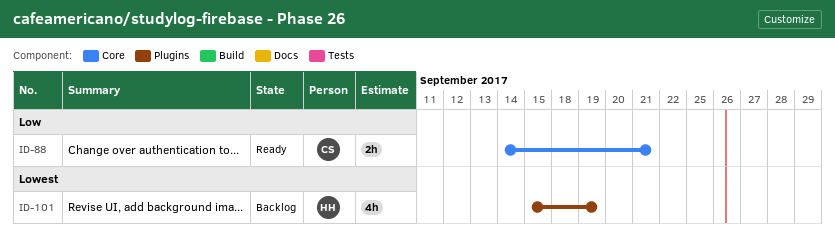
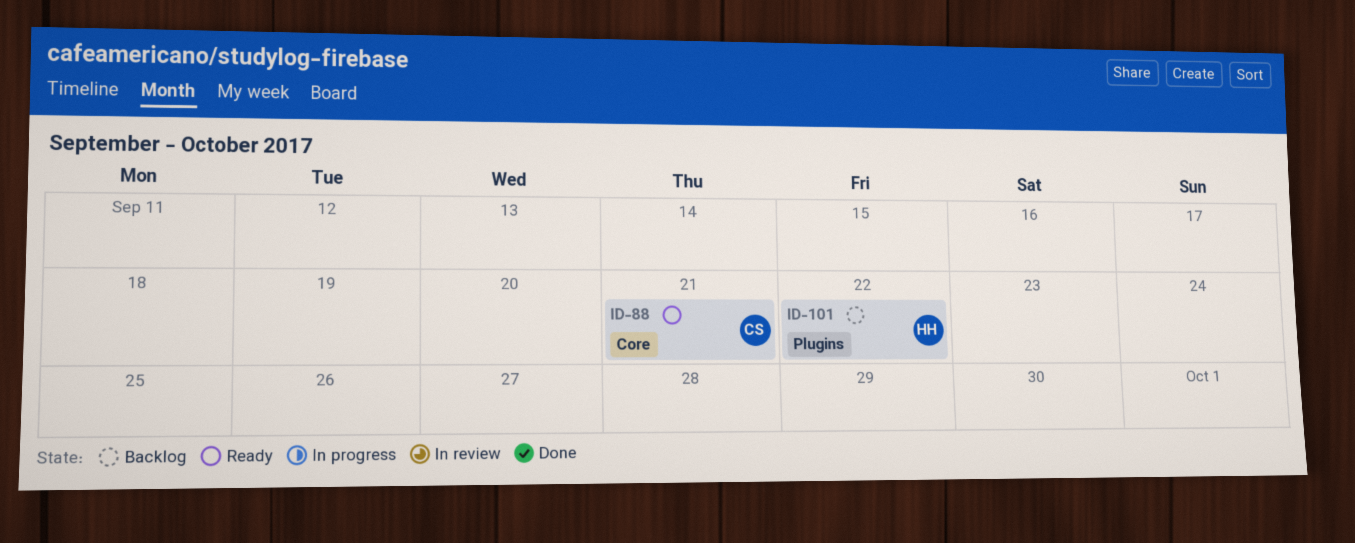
ID-101, due: Sep 19 -> Sep 22

